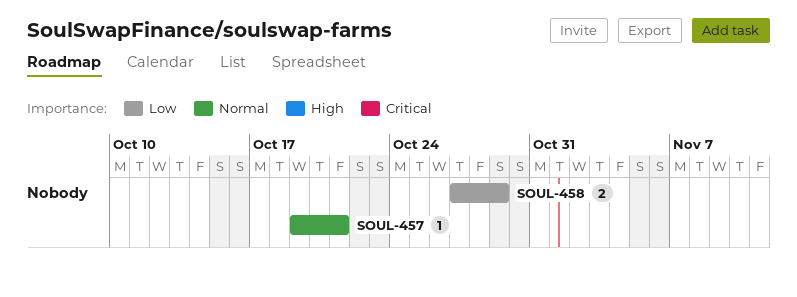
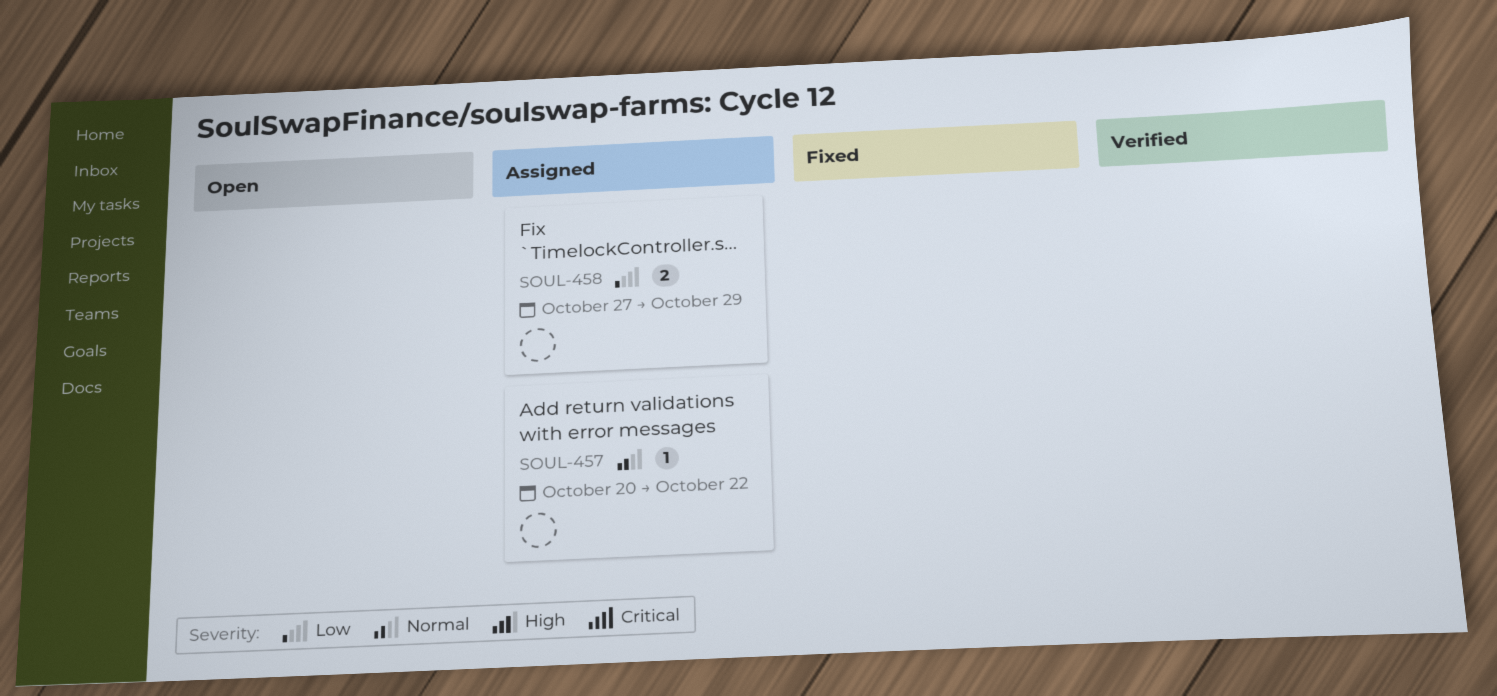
SOUL-457, start: Oct 19 -> Oct 20
SOUL-457, due: Oct 21 -> Oct 22

